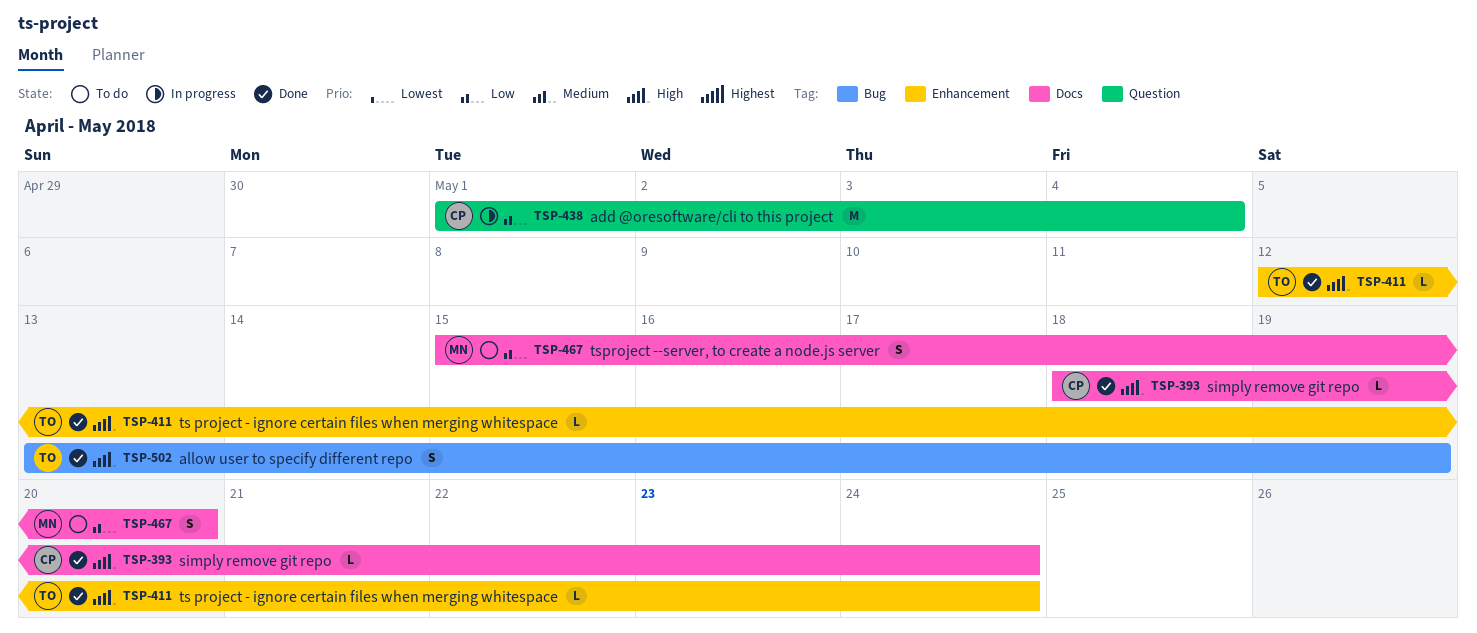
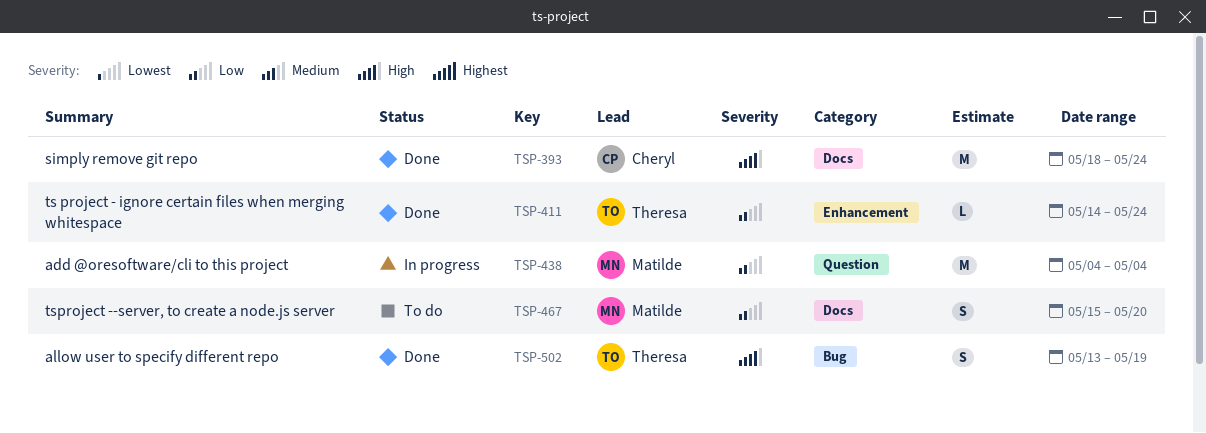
TSP-393, estimate: L -> M
TSP-411, priority: High -> Low
TSP-411, start: May 12 -> May 14
TSP-438, owner: Cheryl -> Matilde
TSP-438, start: May 1 -> May 4

